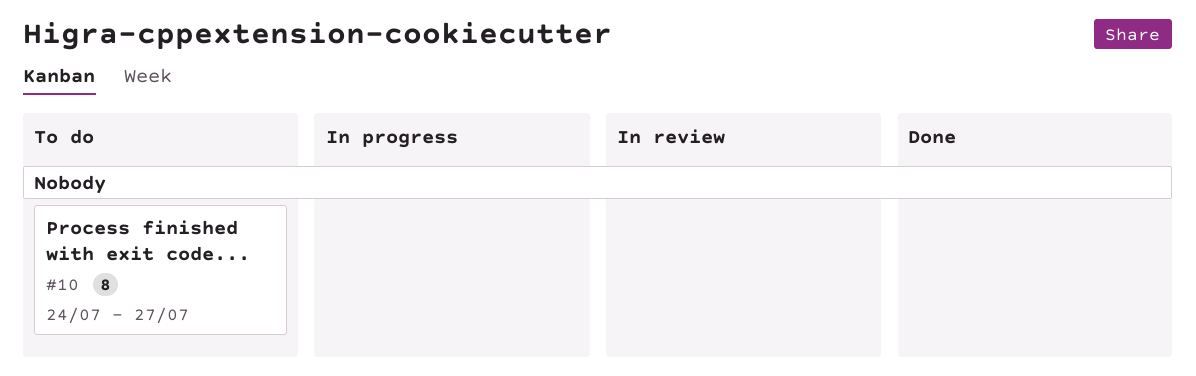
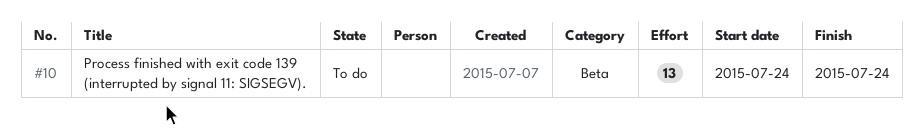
#10, estimate: 8 -> 13
#10, due: Jul 27 -> Jul 24

